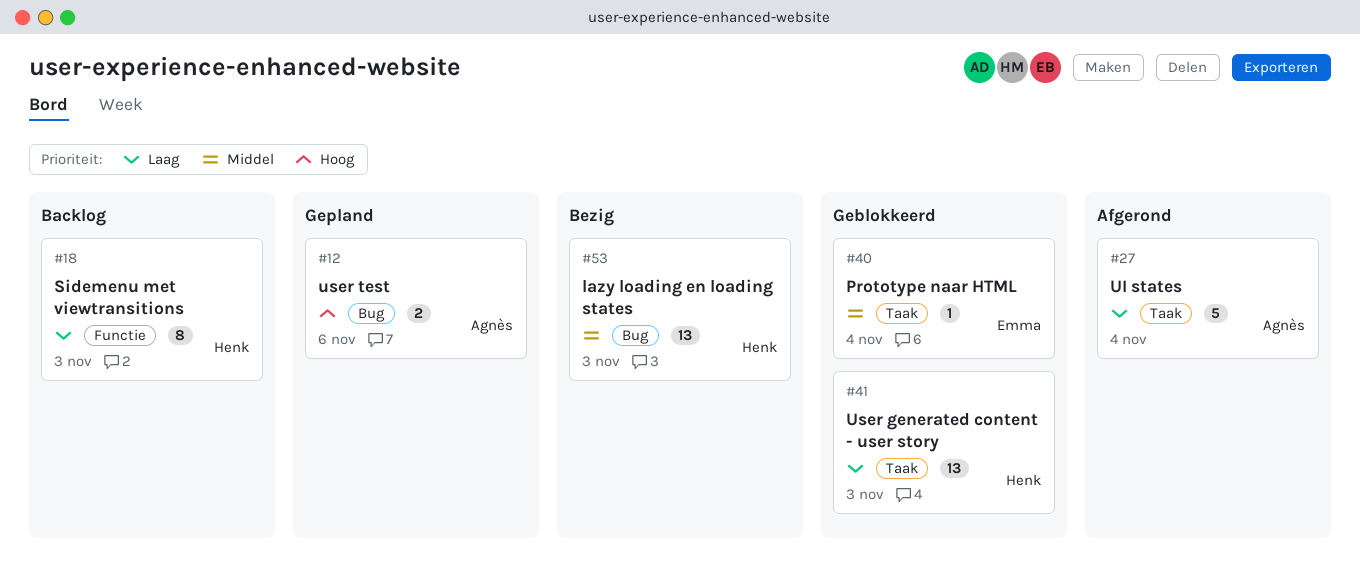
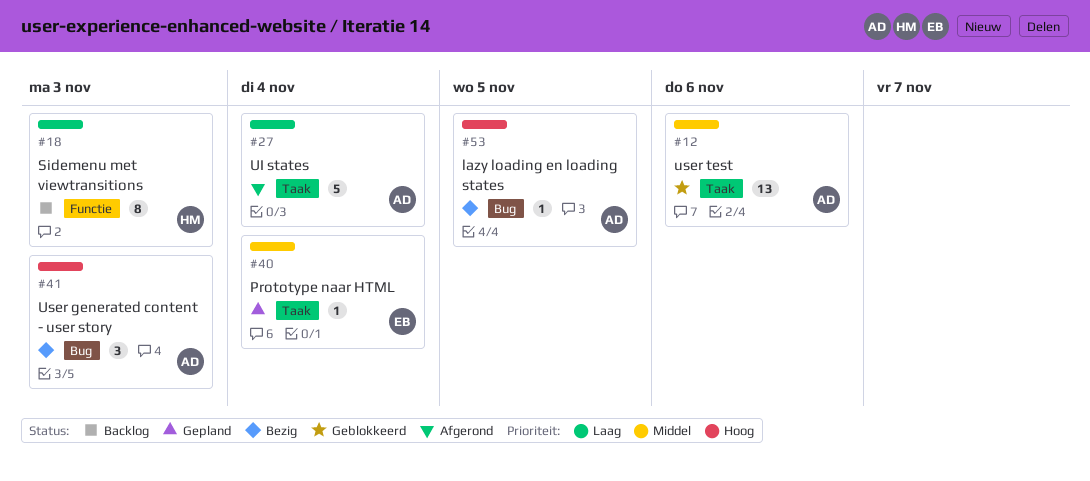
#12, status: Gepland -> Geblokkeerd
#12, priority: Hoog -> Middel
#12, label: Bug -> Taak
#12, estimate: 2 -> 13
#40, status: Geblokkeerd -> Gepland
#41, status: Geblokkeerd -> Bezig
#41, owner: Henk -> Agnès
#41, priority: Laag -> Hoog
#41, label: Taak -> Bug
#41, estimate: 13 -> 3
#53, owner: Henk -> Agnès
#53, priority: Middel -> Hoog
#53, estimate: 13 -> 1
#53, due: Nov 3 -> Nov 5

